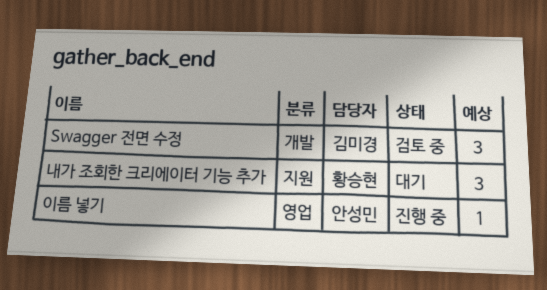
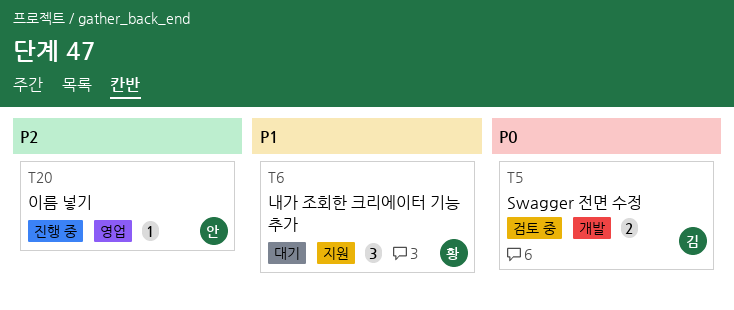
Swagger 전면 수정, estimate: 3 -> 2

